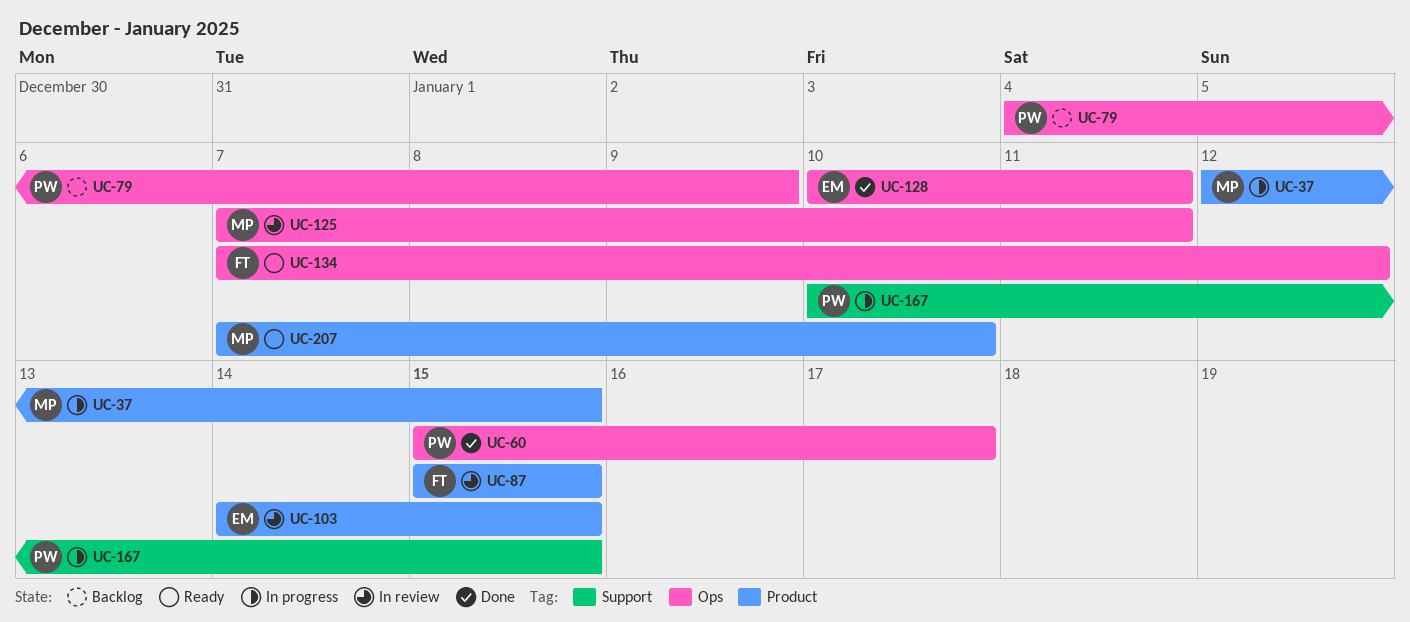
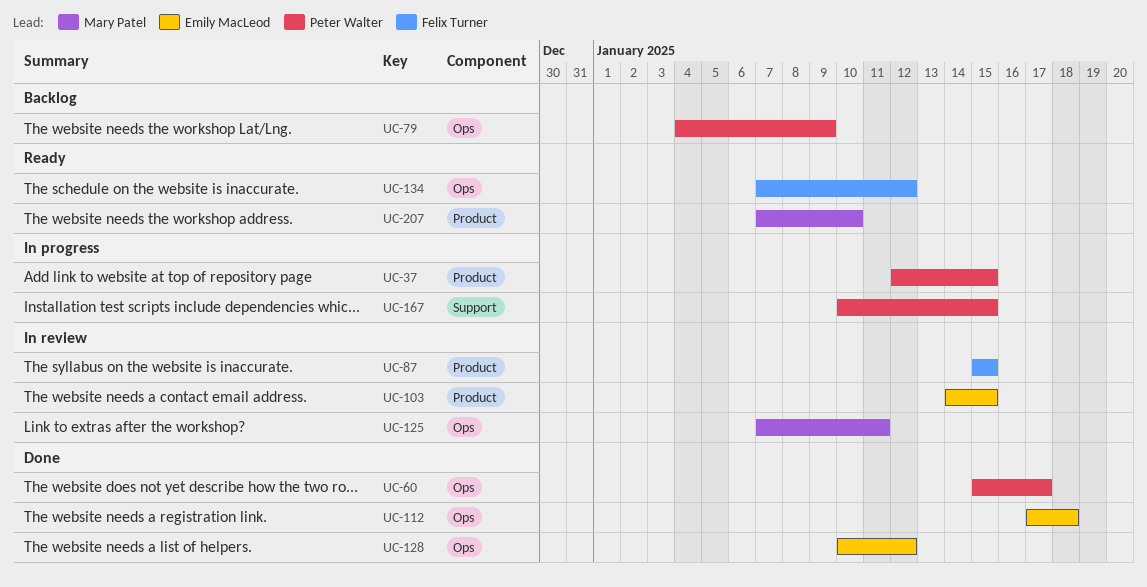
UC-37, owner: Mary Patel -> Peter Walter
UC-112: none -> present
UC-128, due: Jan 11 -> Jan 12

